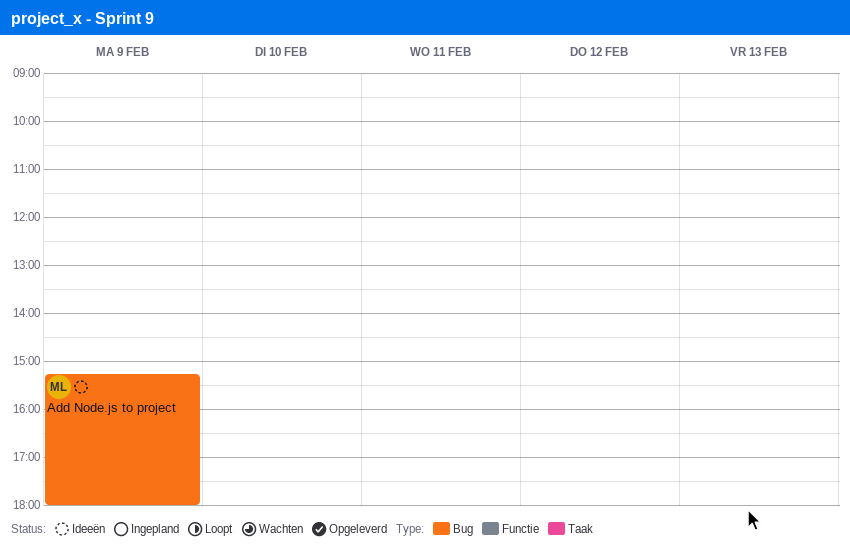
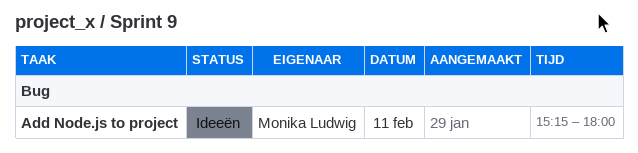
Add Node.js to project, day: Feb 9 -> Feb 11

